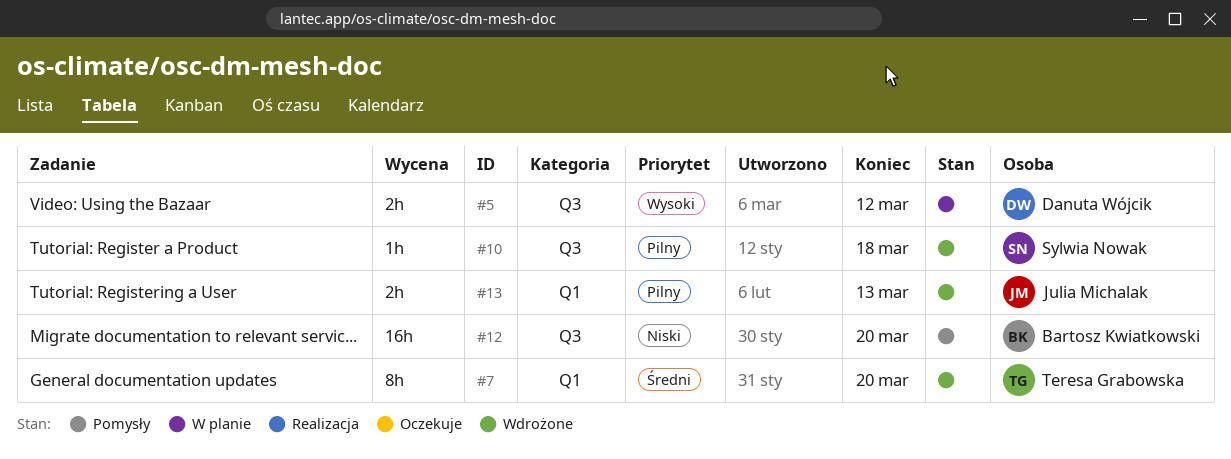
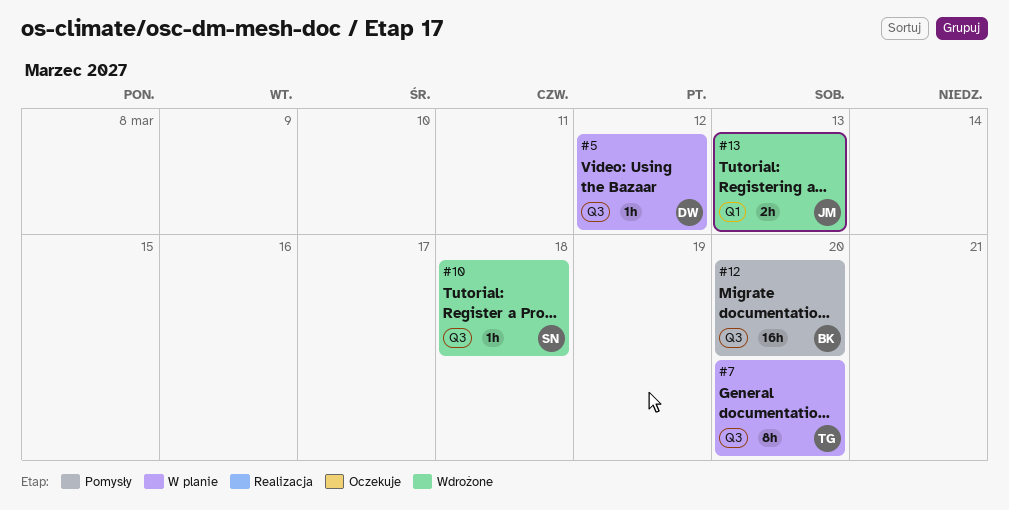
#5, estimate: 2h -> 1h
#7, status: Wdrożone -> W planie
#7, label: Q1 -> Q3

